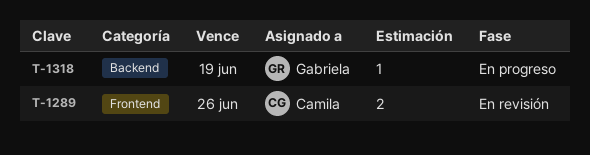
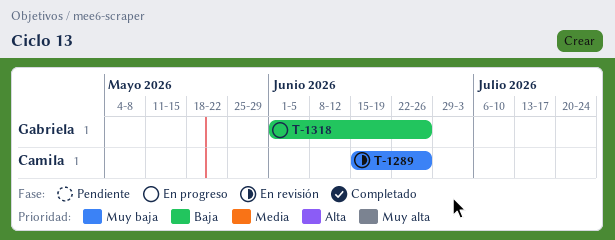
T-1318, due: Jun 19 -> Jun 26

